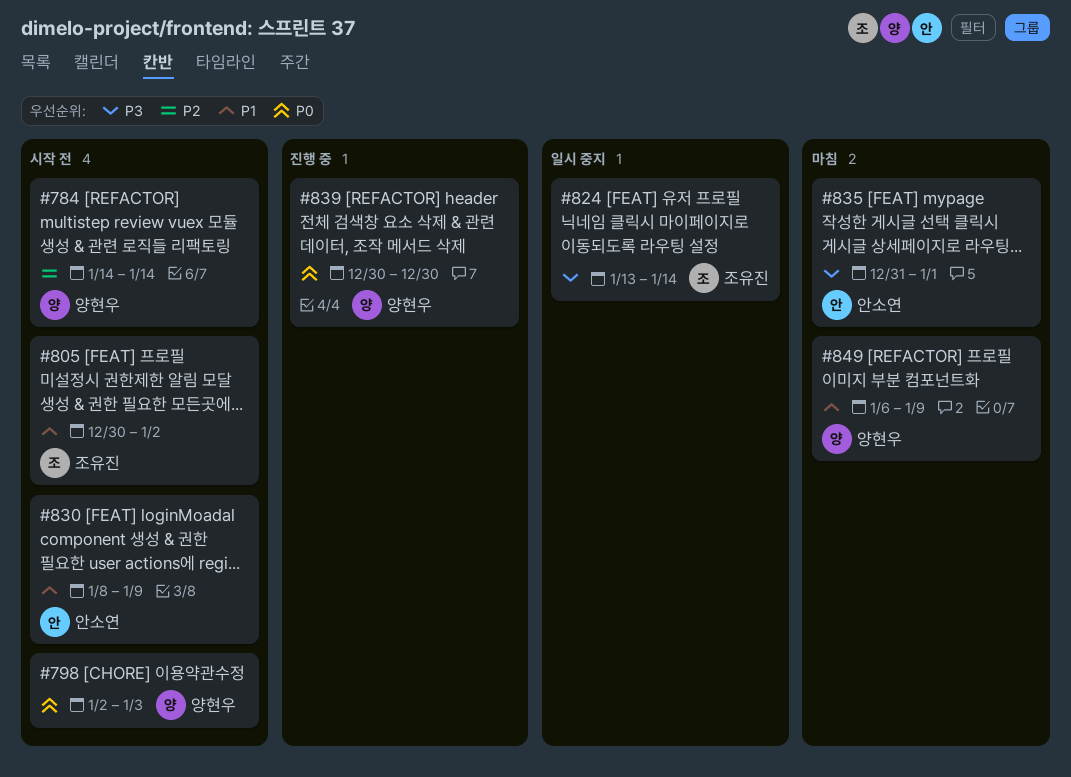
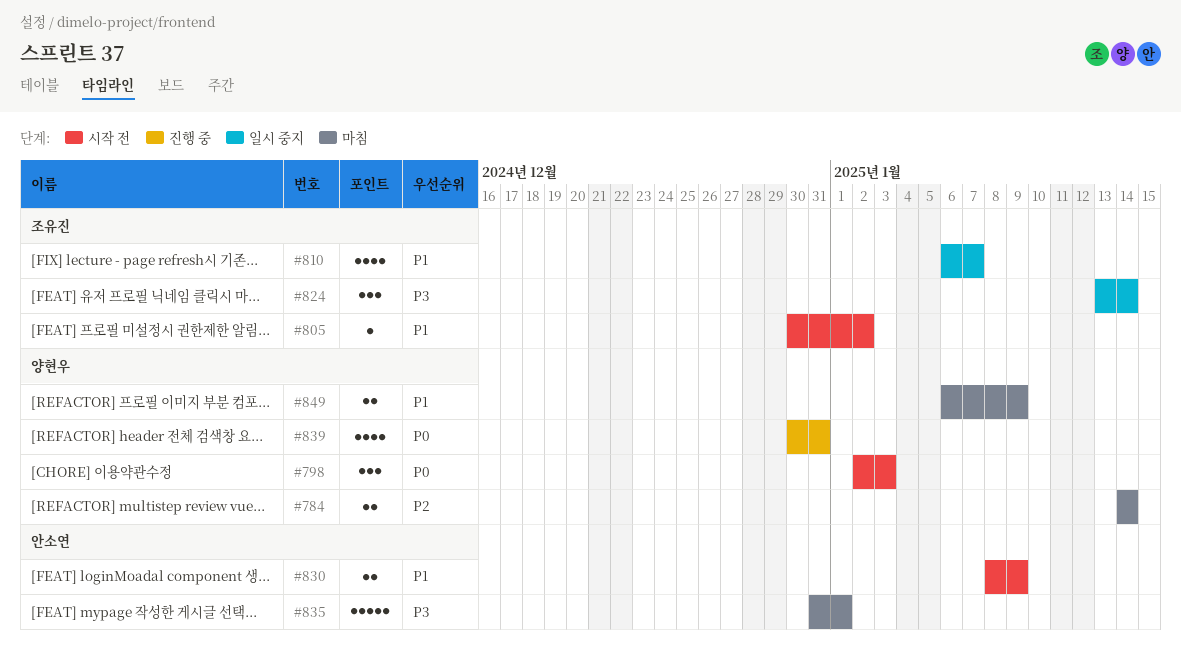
#784, status: 시작 전 -> 마침
#810: none -> present
#839, due: Dec 30 -> Dec 31

